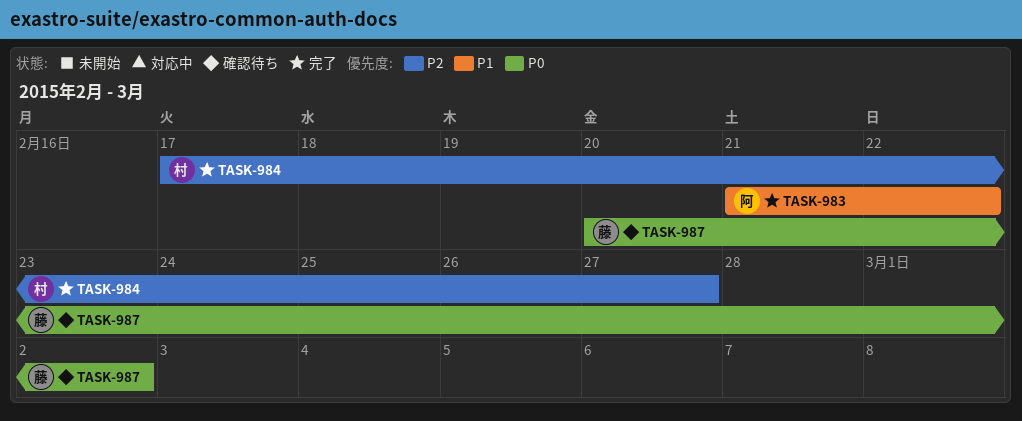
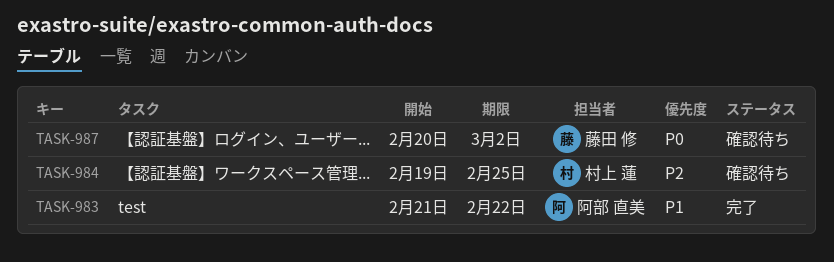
TASK-984, status: 完了 -> 確認待ち
TASK-984, start: Feb 17 -> Feb 19
TASK-984, due: Feb 27 -> Feb 25

